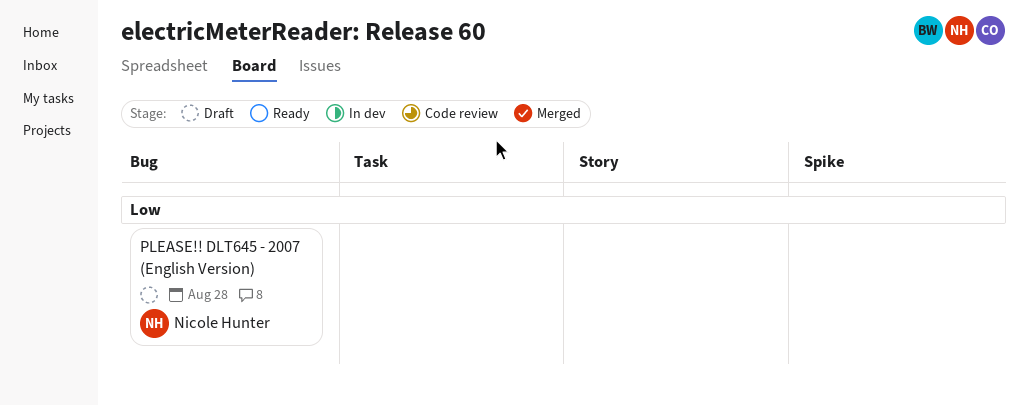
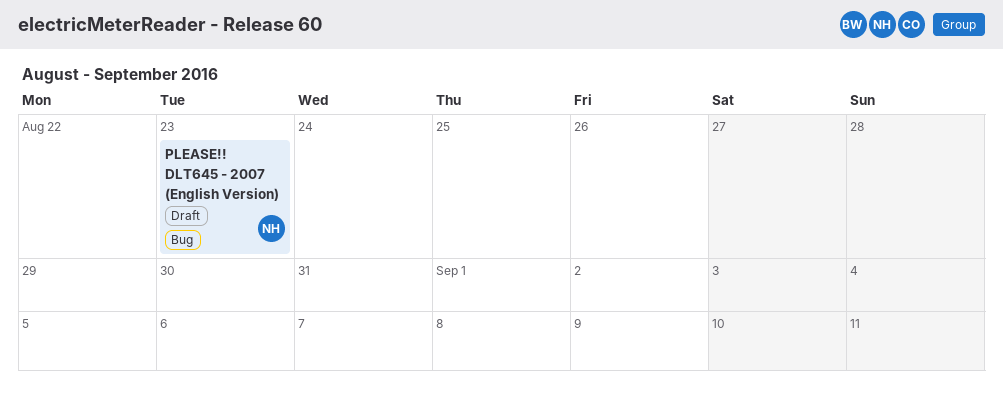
PLEASE!! DLT645 - 2007 (English Version), due: Aug 28 -> Aug 23

